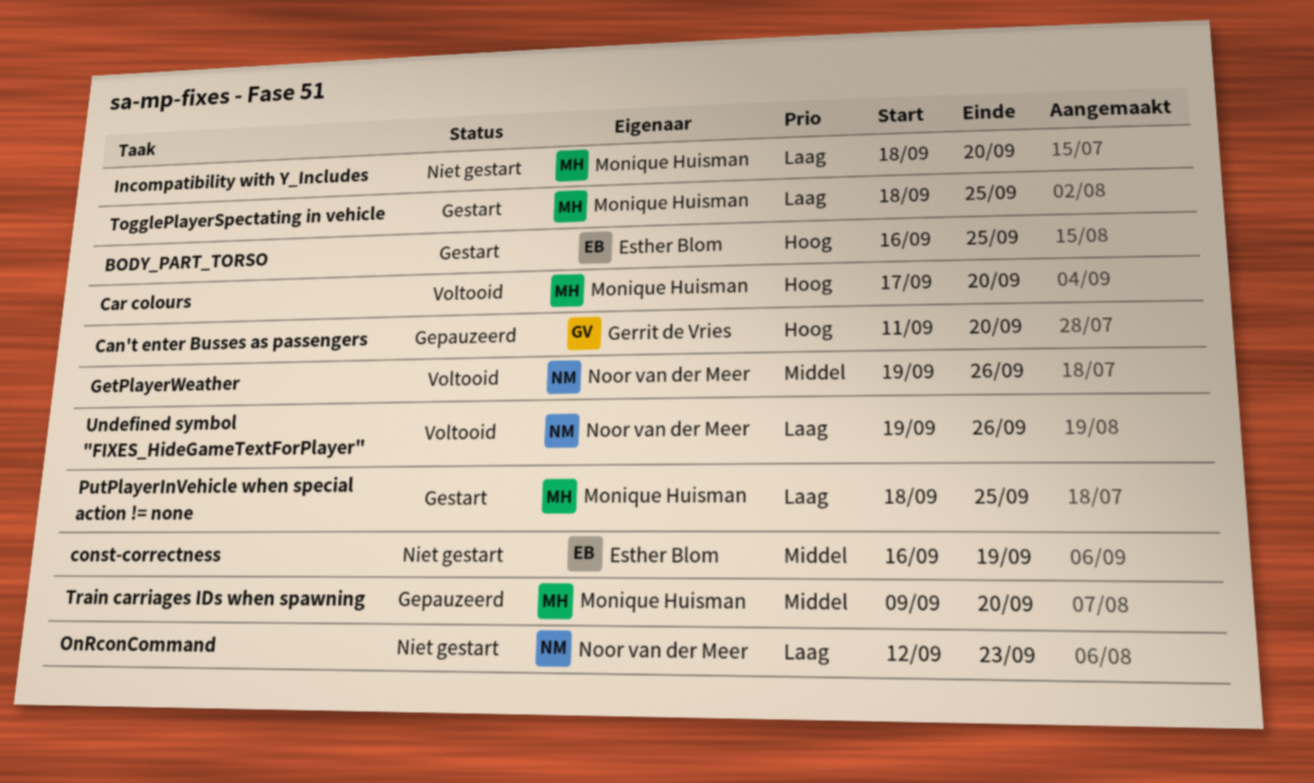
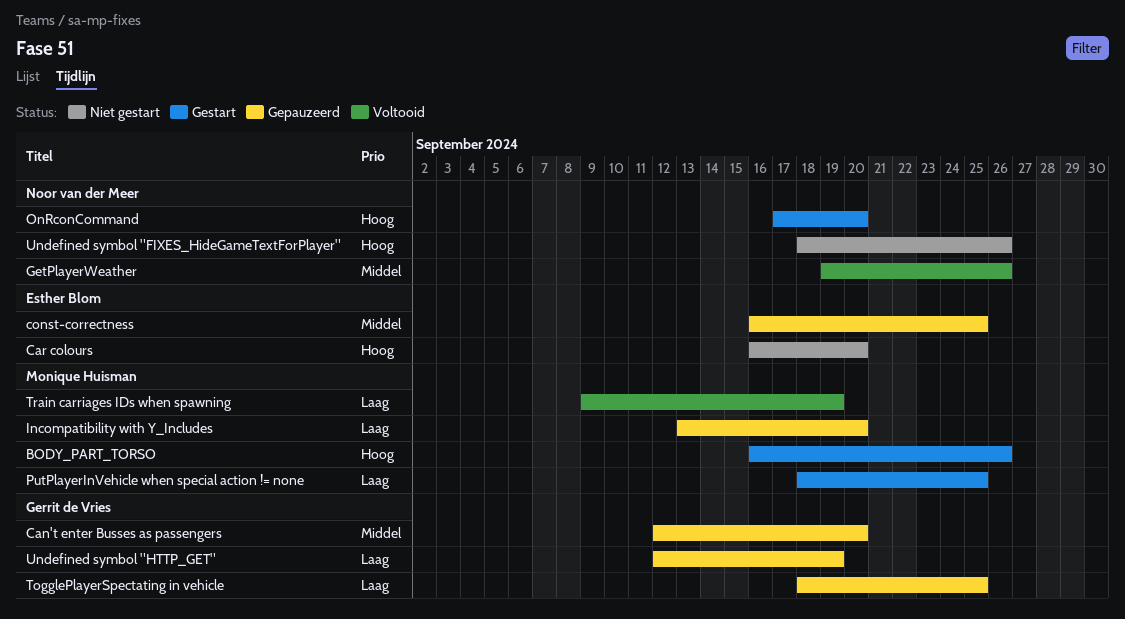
BODY_PART_TORSO, owner: Esther Blom -> Monique Huisman
BODY_PART_TORSO, due: Sep 25 -> Sep 26
Can't enter Busses as passengers, priority: Hoog -> Middel
Can't enter Busses as passengers, start: Sep 11 -> Sep 12
Car colours, status: Voltooid -> Niet gestart
Car colours, owner: Monique Huisman -> Esther Blom
Car colours, start: Sep 17 -> Sep 16
const-correctness, status: Niet gestart -> Gepauzeerd
const-correctness, due: Sep 19 -> Sep 25
Incompatibility with Y_Includes, status: Niet gestart -> Gepauzeerd
Incompatibility with Y_Includes, start: Sep 18 -> Sep 13
OnRconCommand, status: Niet gestart -> Gestart
OnRconCommand, priority: Laag -> Hoog
OnRconCommand, start: Sep 12 -> Sep 17
OnRconCommand, due: Sep 23 -> Sep 20
TogglePlayerSpectating in vehicle, status: Gestart -> Gepauzeerd
TogglePlayerSpectating in vehicle, owner: Monique Huisman -> Gerrit de Vries
Train carriages IDs when spawning, status: Gepauzeerd -> Voltooid
Train carriages IDs when spawning, priority: Middel -> Laag
Train carriages IDs when spawning, due: Sep 20 -> Sep 19
Undefined symbol "FIXES_HideGameTextForPlayer", status: Voltooid -> Niet gestart
Undefined symbol "FIXES_HideGameTextForPlayer", priority: Laag -> Hoog
Undefined symbol "FIXES_HideGameTextForPlayer", start: Sep 19 -> Sep 18
Undefined symbol "HTTP_GET": none -> present

